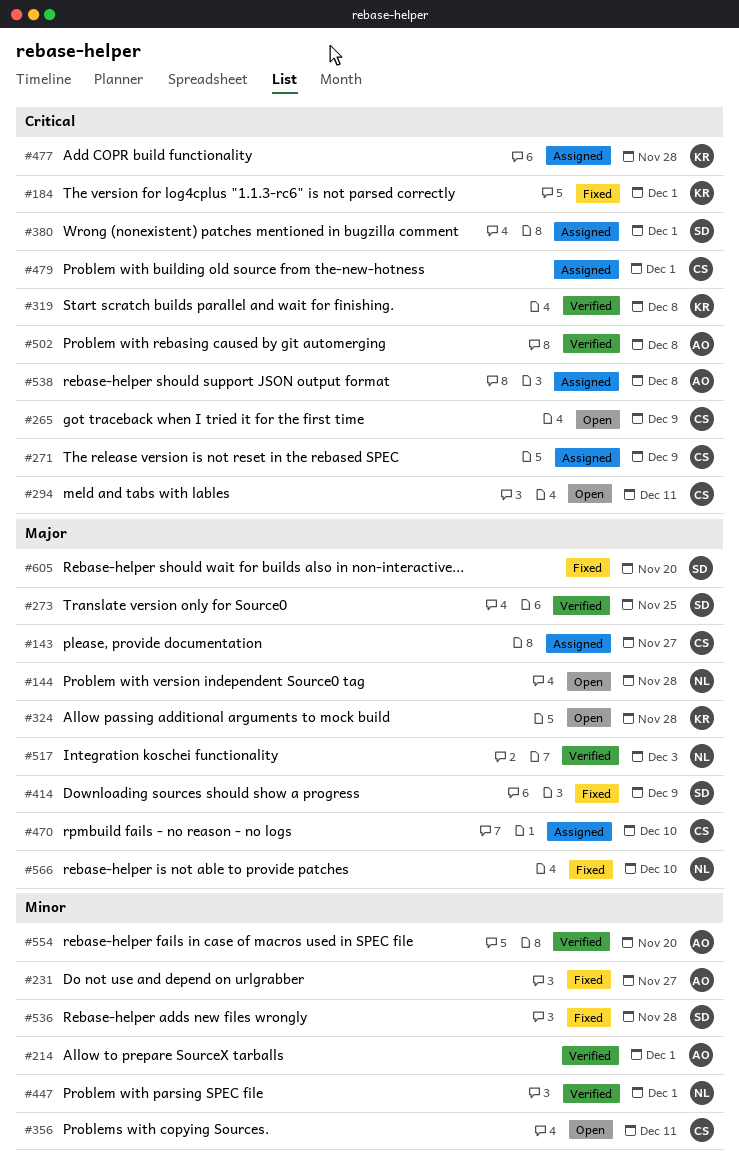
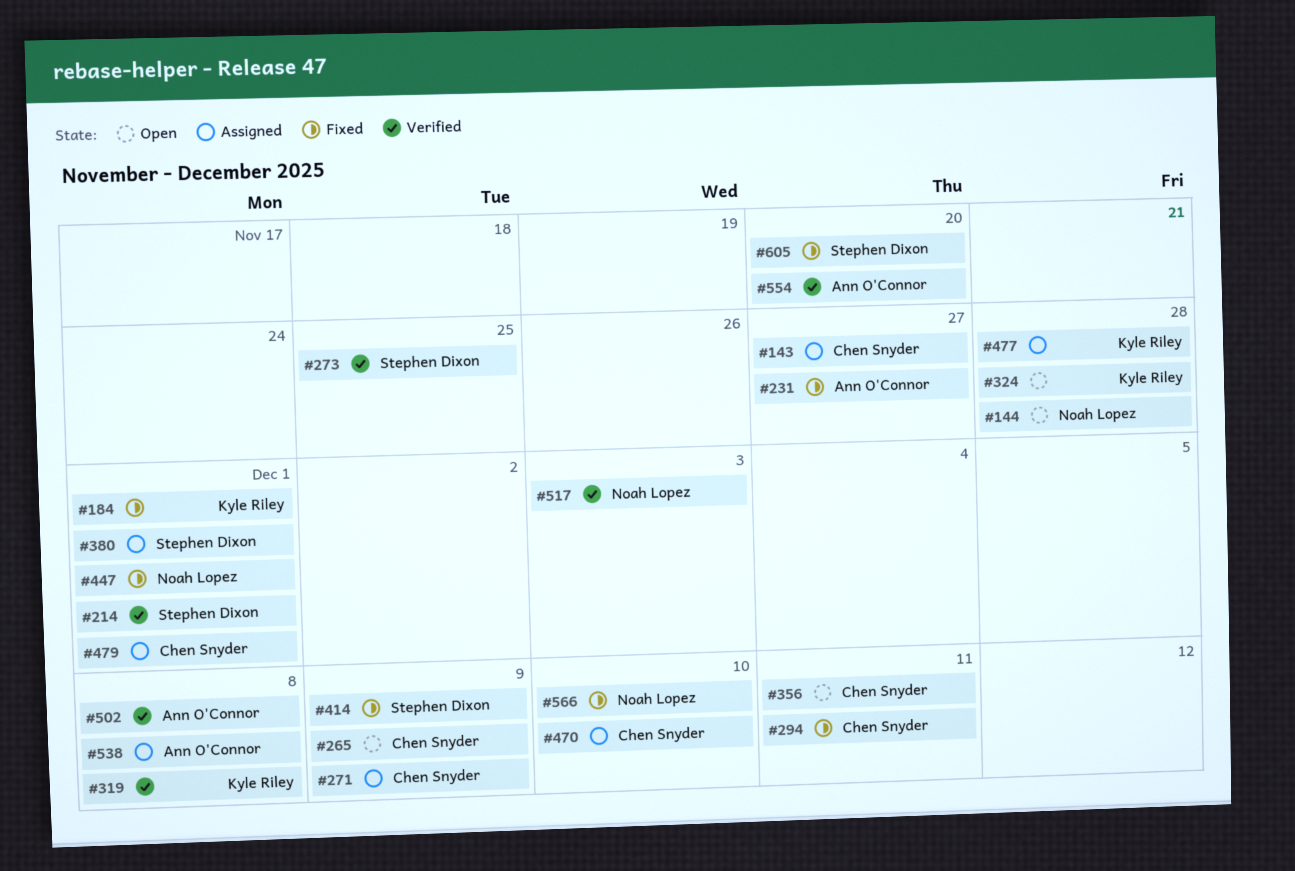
#214, owner: Ann O'Connor -> Stephen Dixon
#294, status: Open -> Fixed
#447, status: Verified -> Fixed
#536: present -> none

